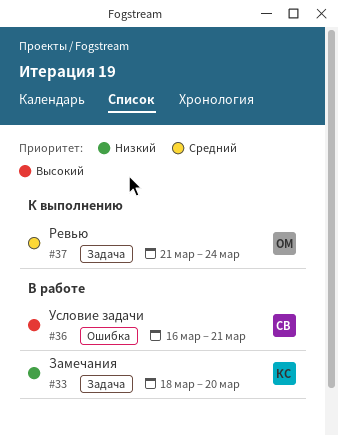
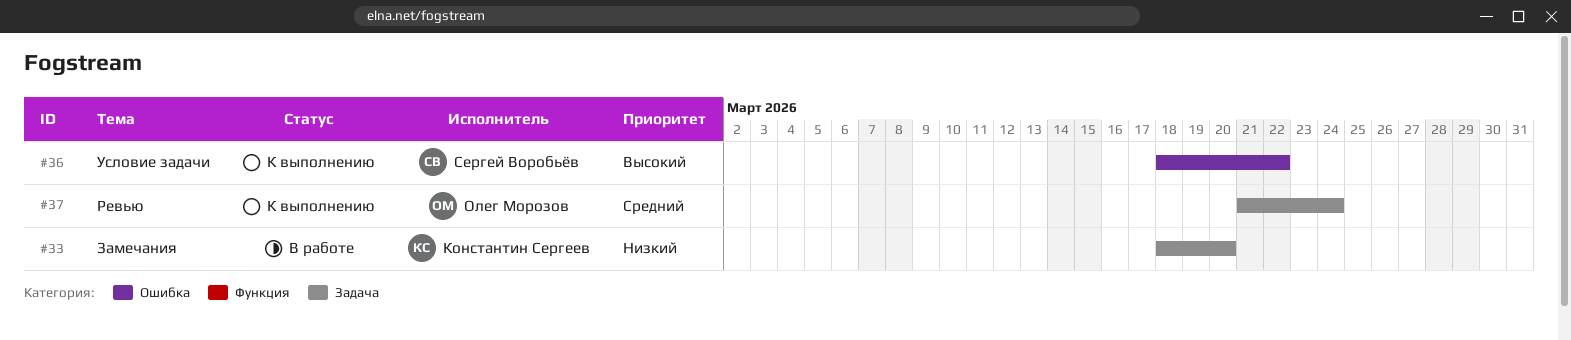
#36, status: В работе -> К выполнению
#36, start: Mar 16 -> Mar 18
#36, due: Mar 21 -> Mar 22

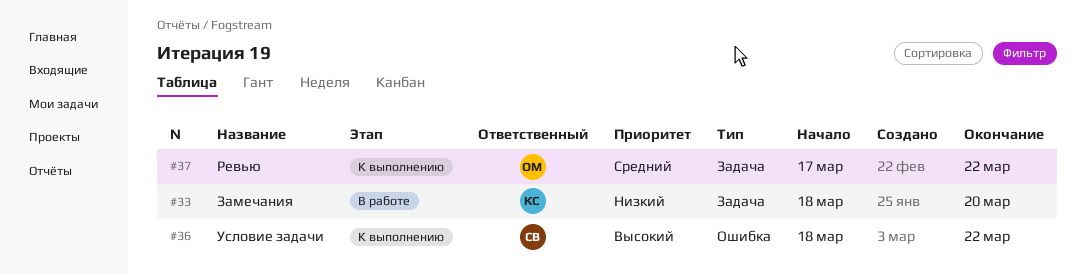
#37, start: Mar 21 -> Mar 17
#37, due: Mar 24 -> Mar 22

